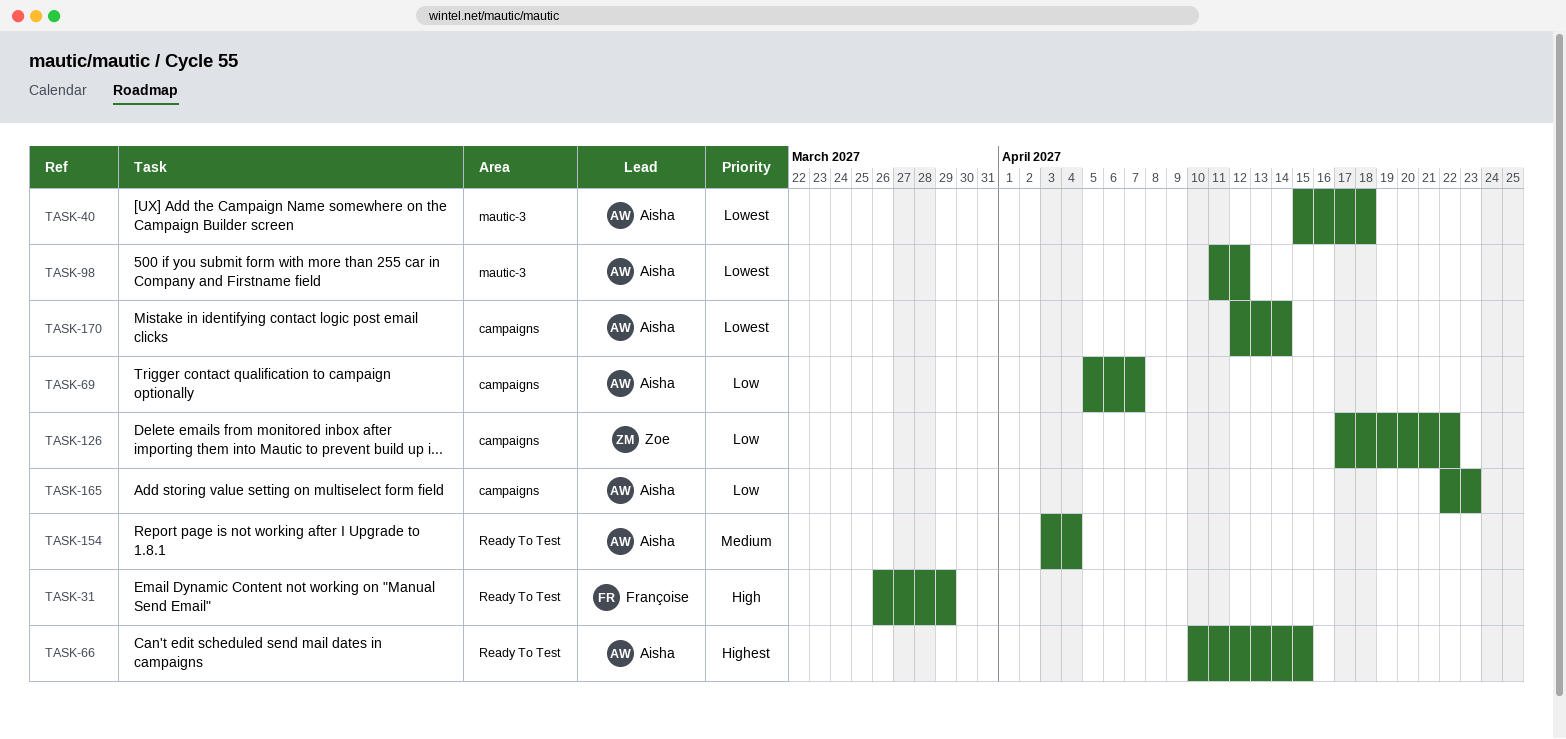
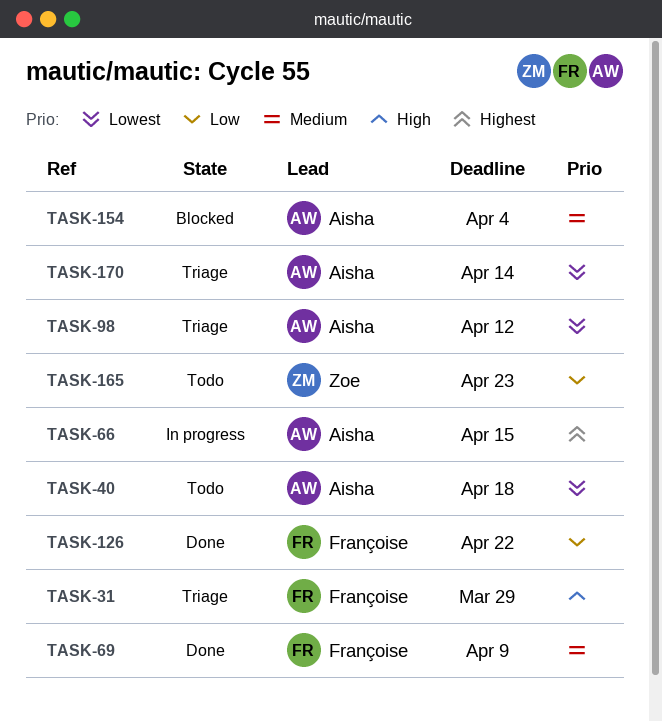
TASK-69, owner: Aisha -> Françoise
TASK-69, priority: Low -> Medium
TASK-69, due: Apr 7 -> Apr 9
TASK-126, owner: Zoe -> Françoise
TASK-165, owner: Aisha -> Zoe

